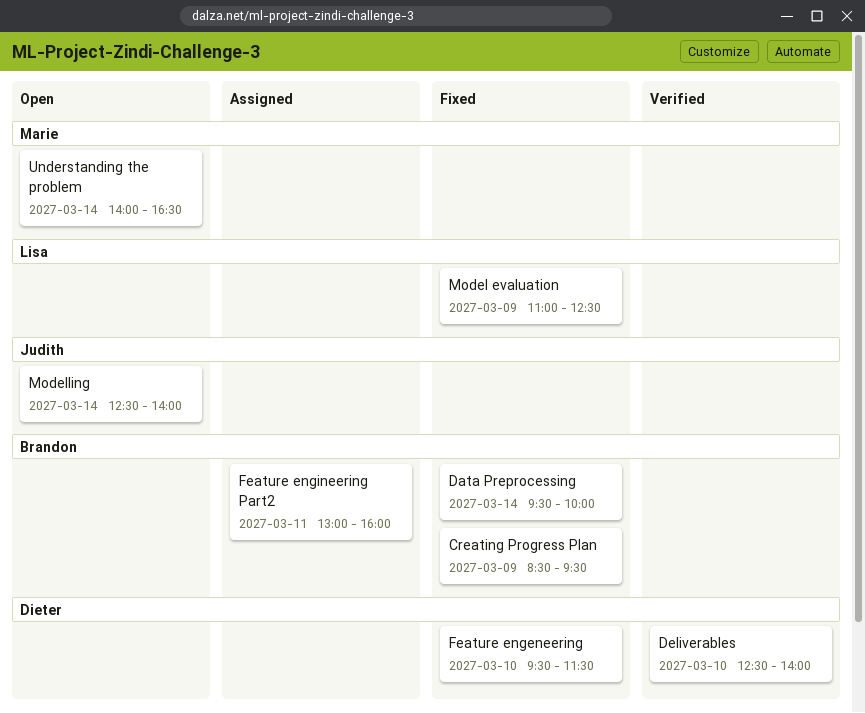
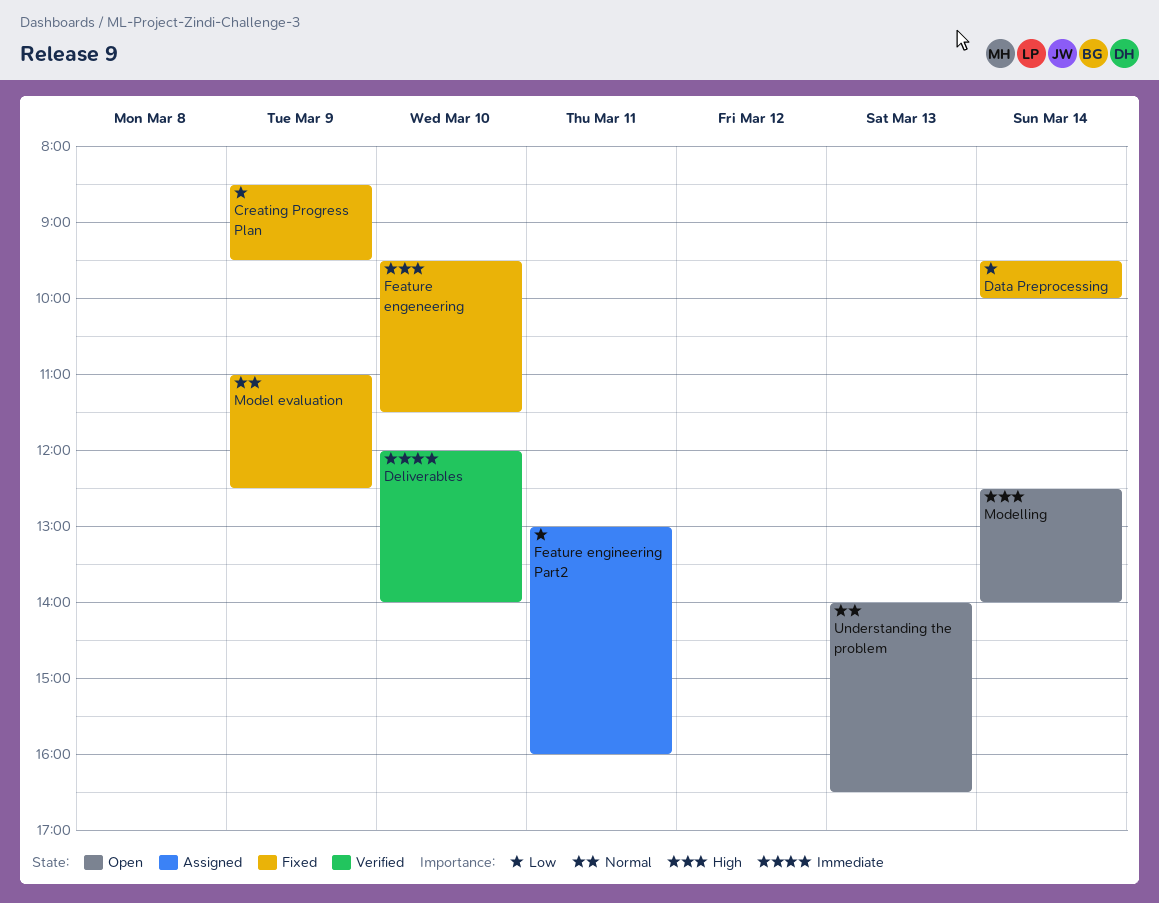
Deliverables, begins: 12:30 -> 12:00
Understanding the problem, day: Mar 14 -> Mar 13

